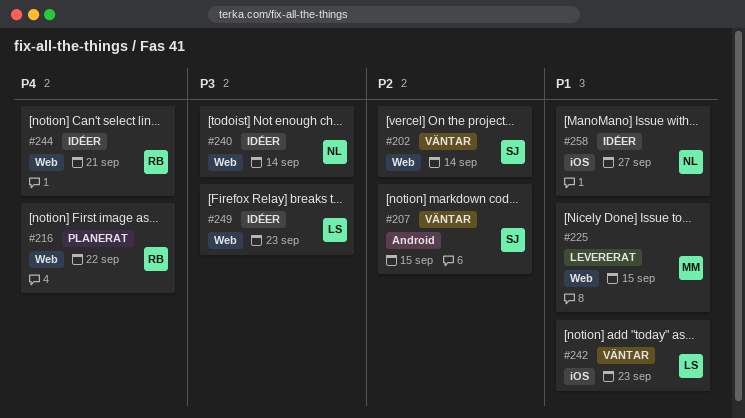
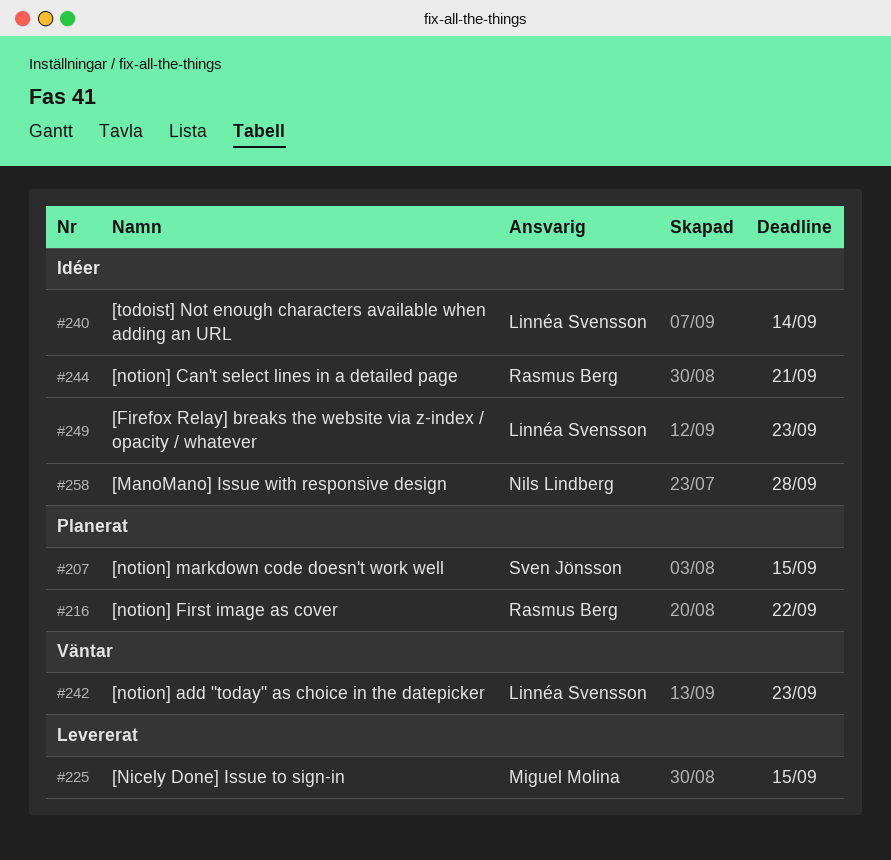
#202: present -> none
#207, status: Väntar -> Planerat
#240, owner: Nils Lindberg -> Linnéa Svensson
#258, due: Sep 27 -> Sep 28

